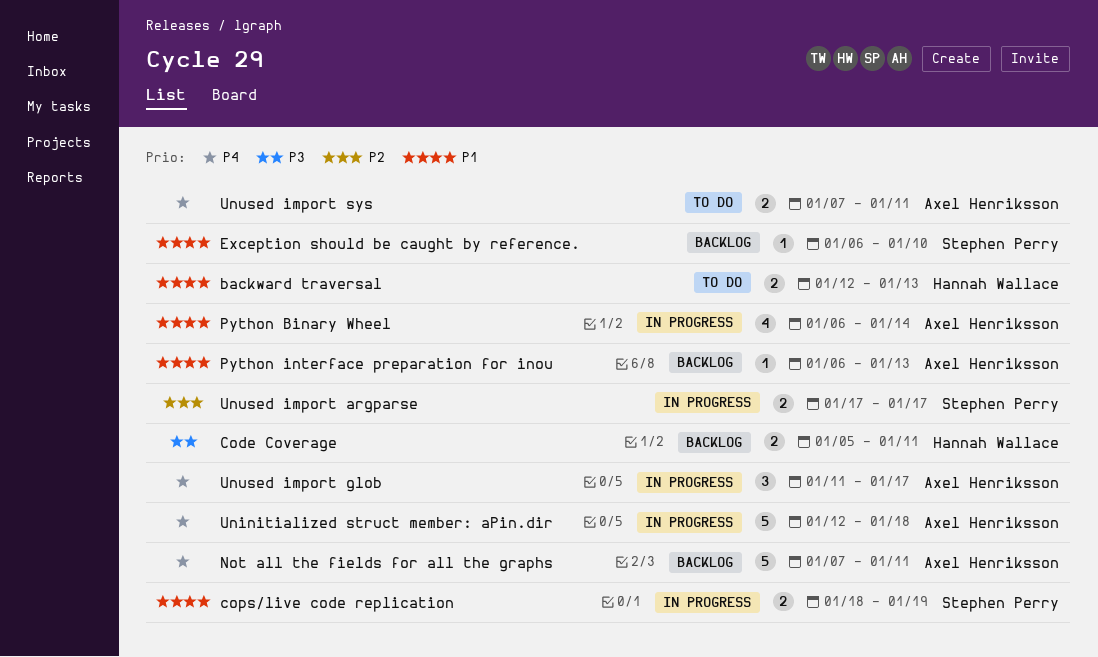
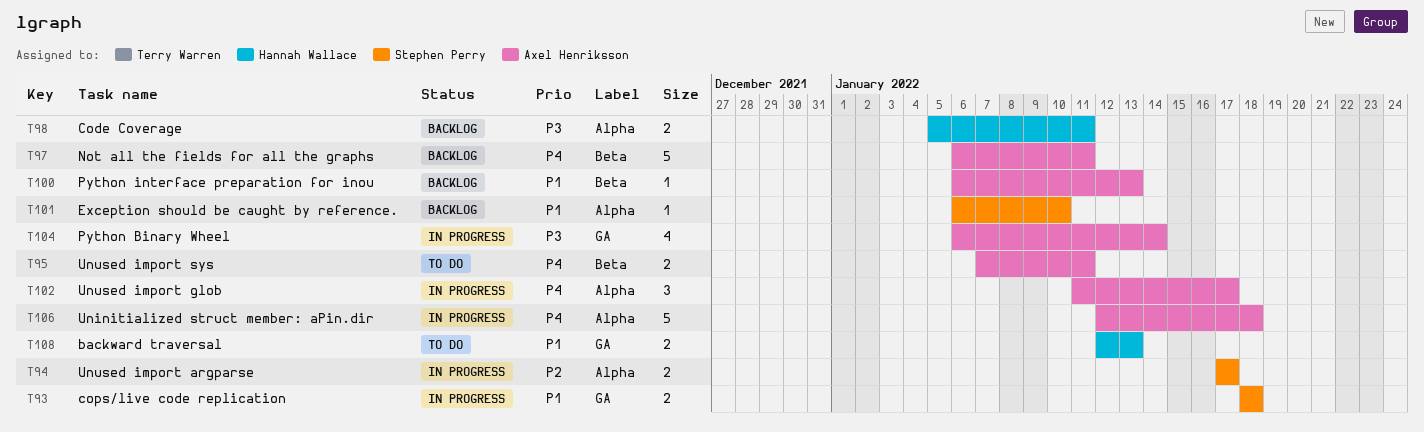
cops/live code replication, due: Jan 19 -> Jan 18
Not all the fields for all the graphs, start: Jan 7 -> Jan 6
Python Binary Wheel, priority: P1 -> P3

